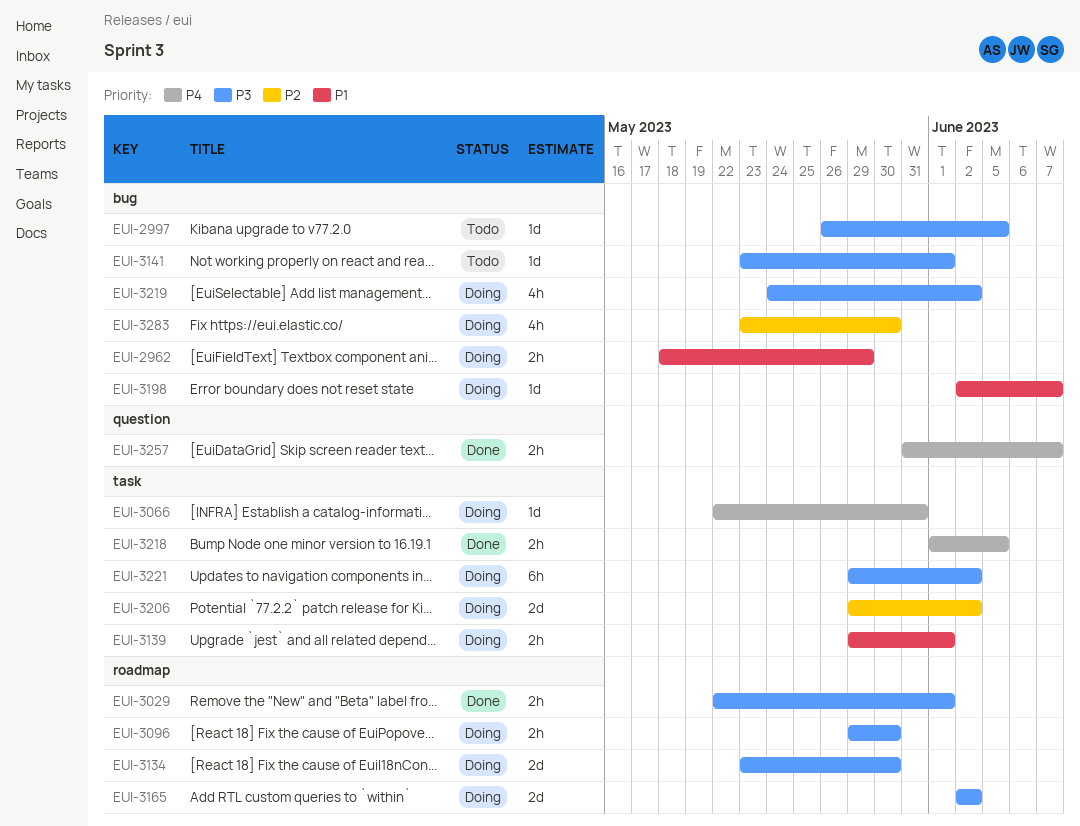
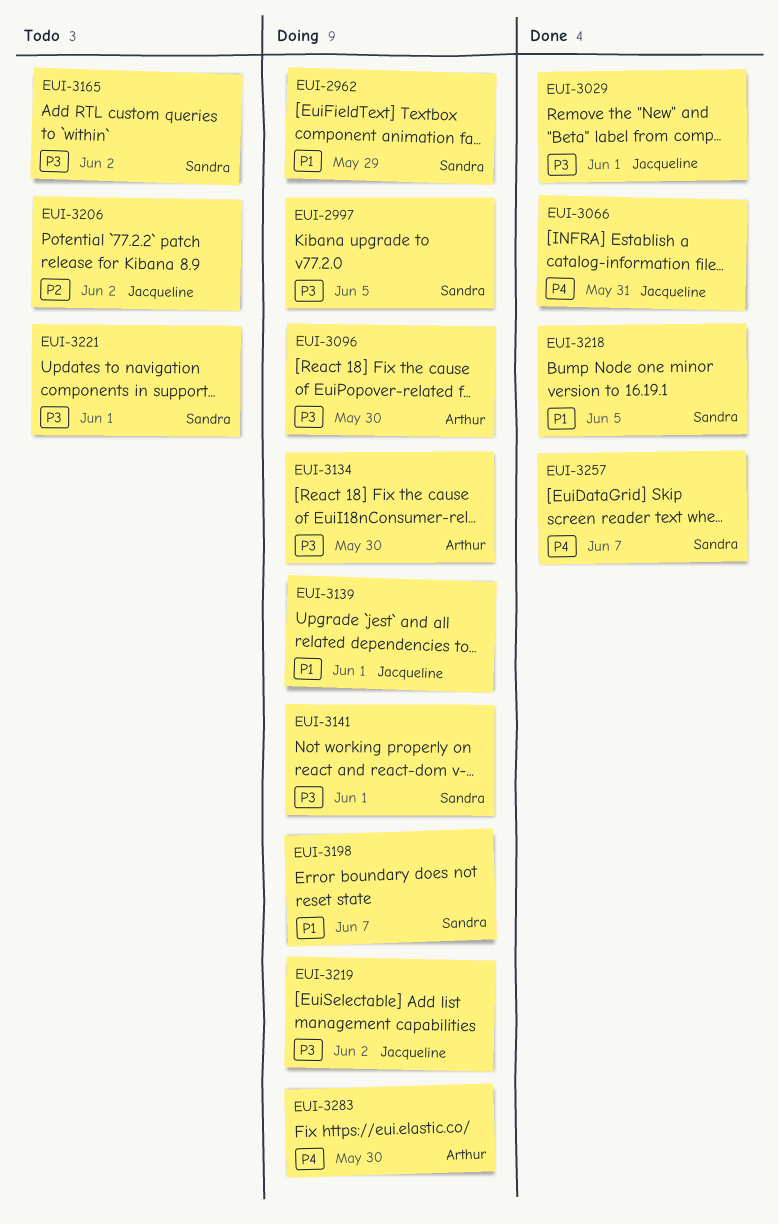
EUI-2997, status: Todo -> Doing
EUI-3066, status: Doing -> Done
EUI-3141, status: Todo -> Doing
EUI-3165, status: Doing -> Todo
EUI-3206, status: Doing -> Todo
EUI-3218, priority: P4 -> P1
EUI-3221, status: Doing -> Todo
EUI-3221, due: Jun 2 -> Jun 1
EUI-3283, priority: P2 -> P4

